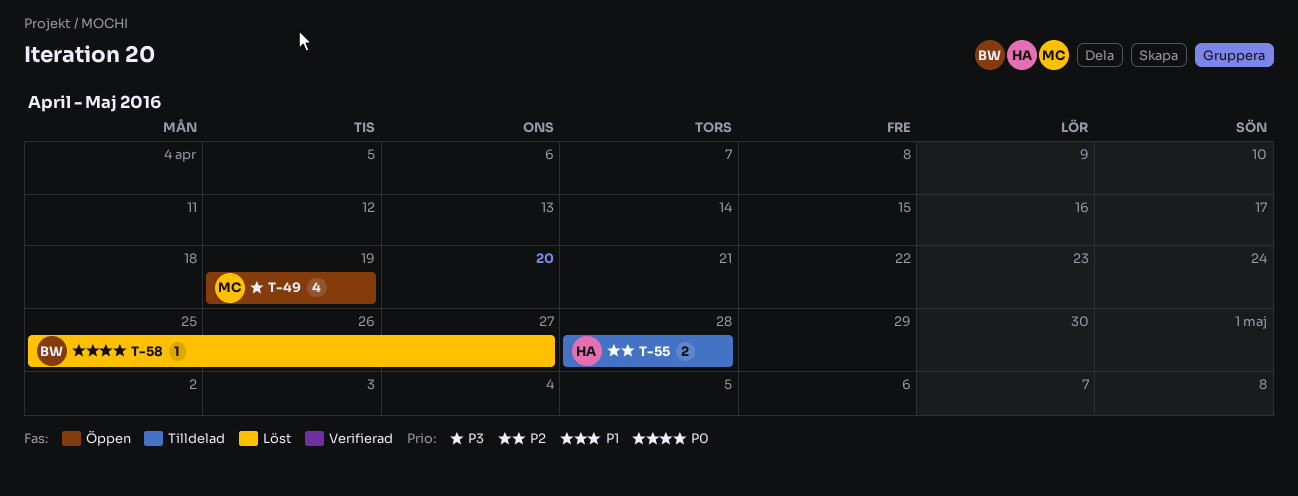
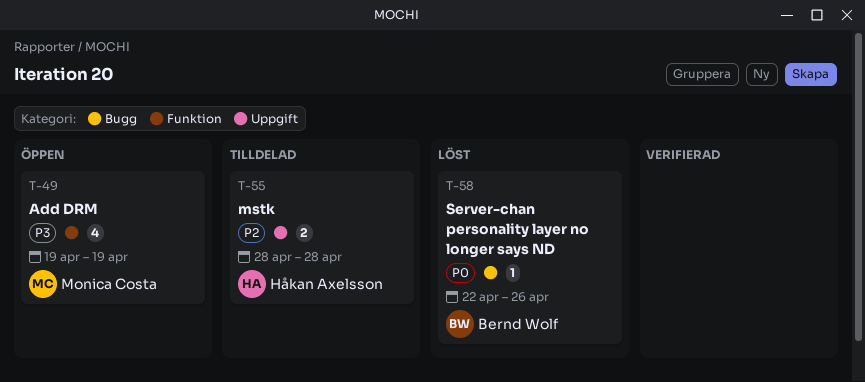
T-58, start: Apr 25 -> Apr 22
T-58, due: Apr 27 -> Apr 26

